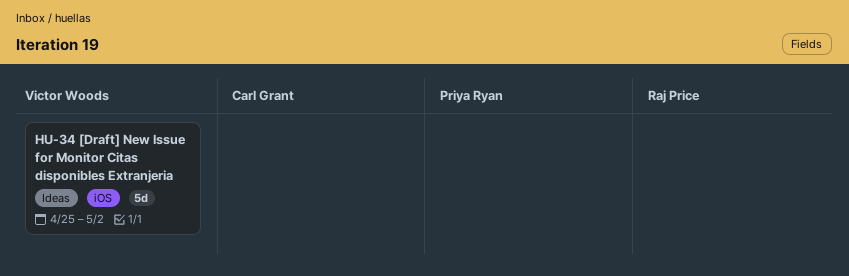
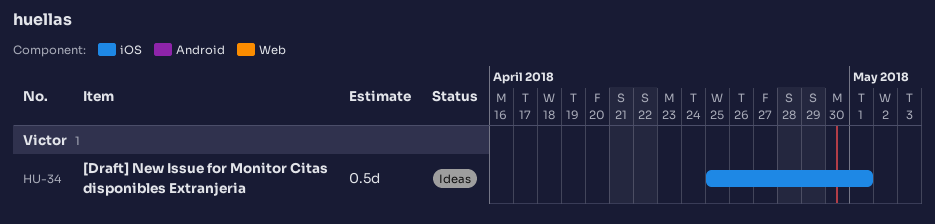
HU-34, estimate: 5d -> 0.5d
HU-34, due: May 2 -> May 1

